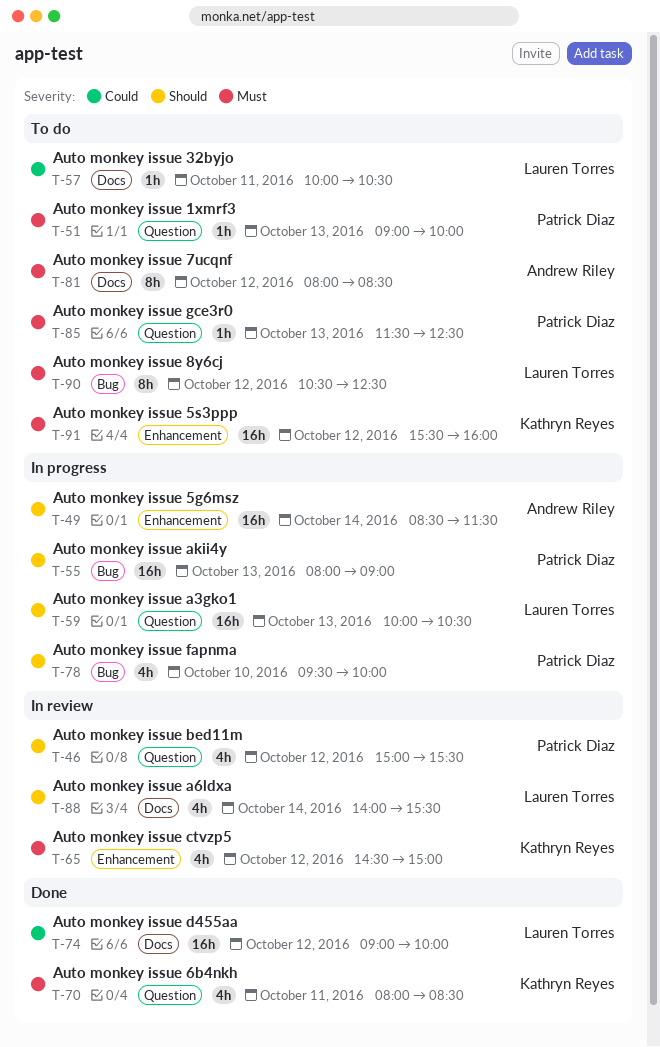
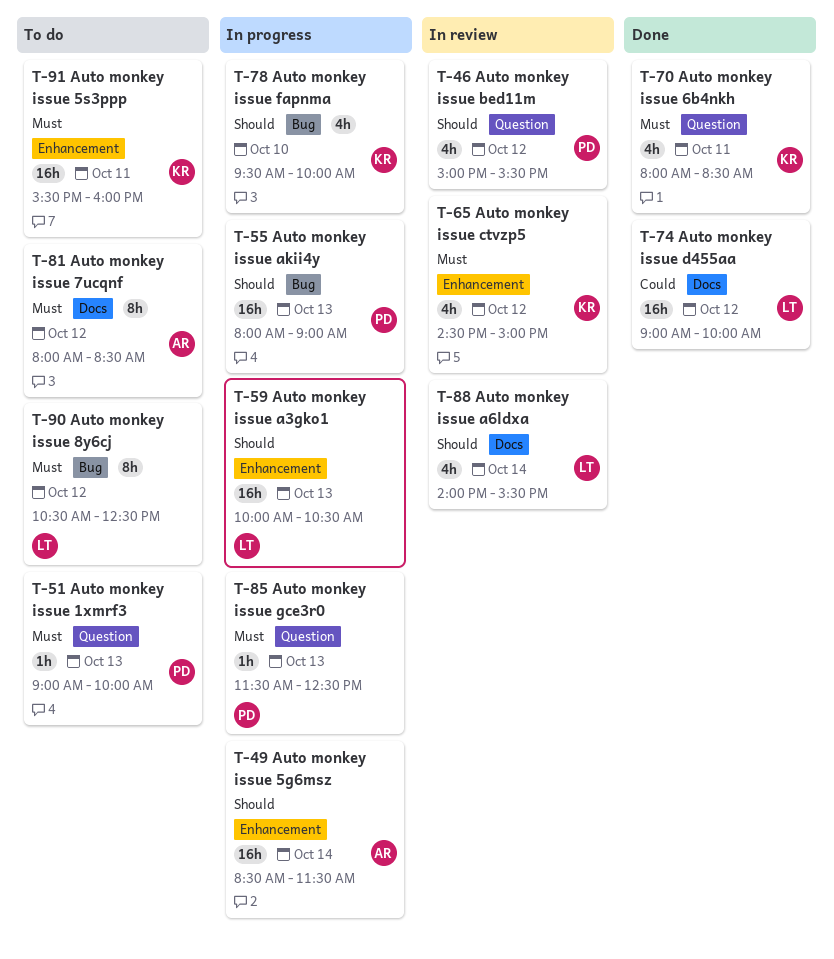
T-57: present -> none
T-59, label: Question -> Enhancement
T-78, owner: Patrick Diaz -> Kathryn Reyes
T-85, status: To do -> In progress
T-91, day: Oct 12 -> Oct 11

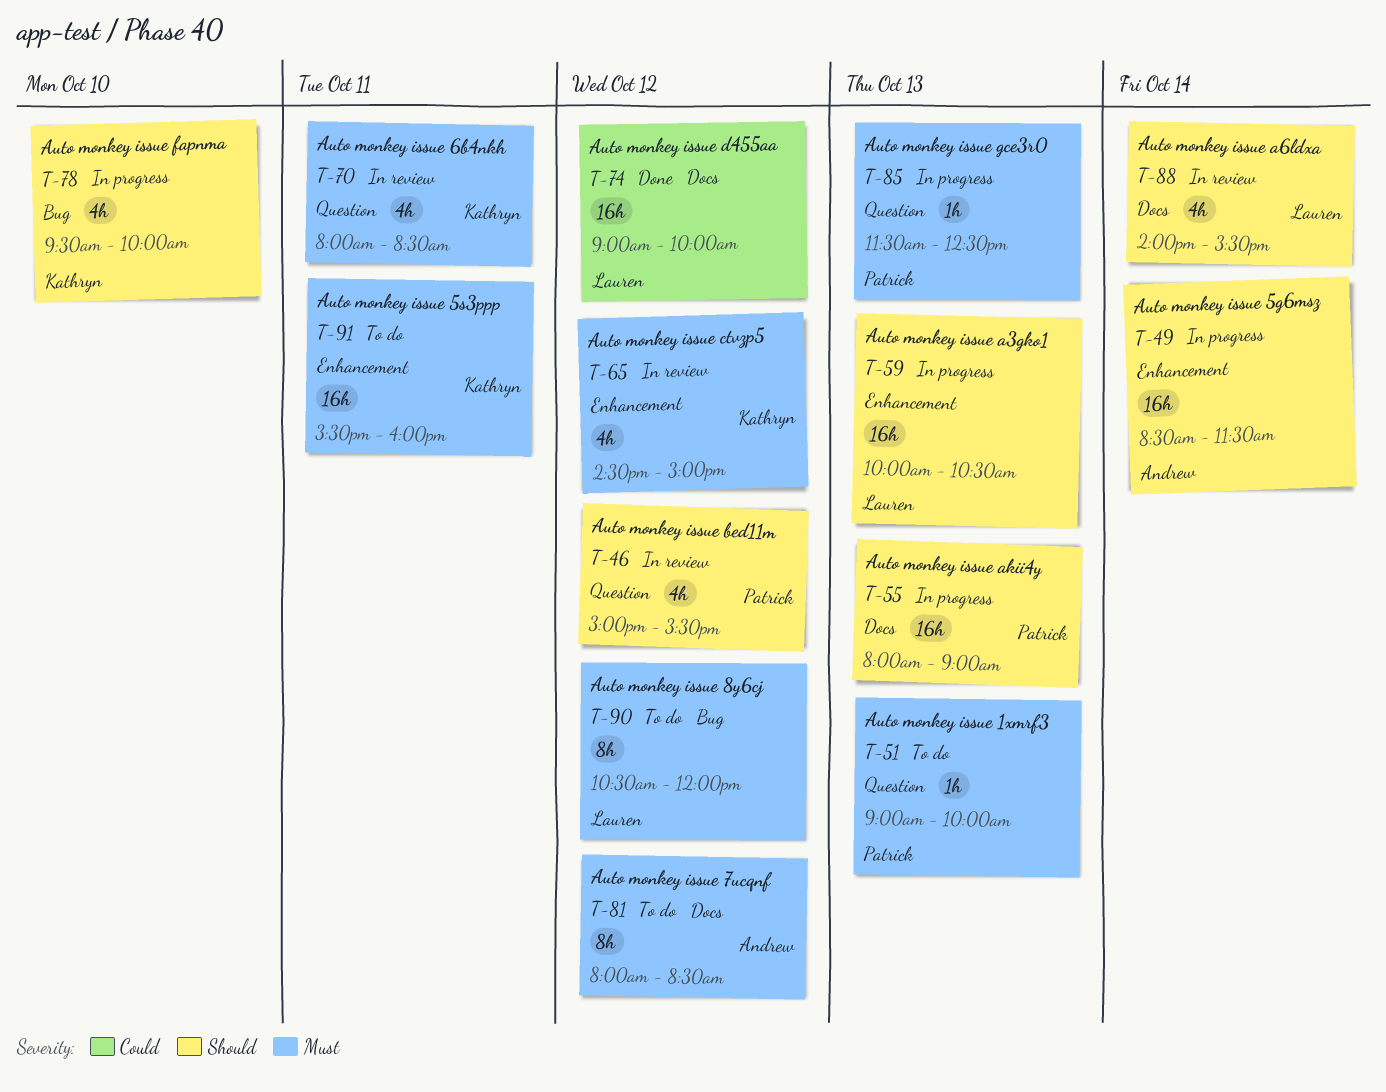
T-55, label: Bug -> Docs
T-70, status: Done -> In review
T-90, ends: 12:30 -> 12:00

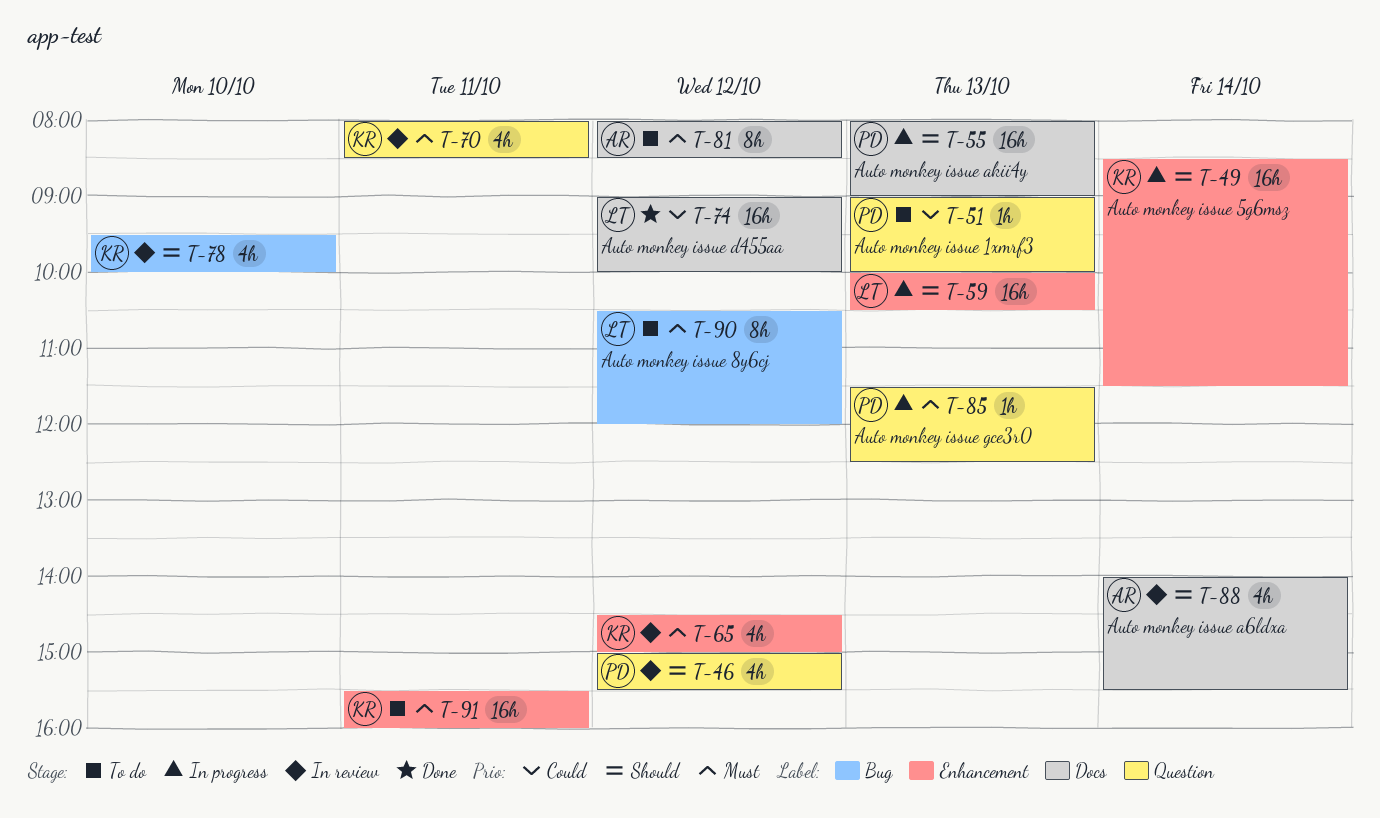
T-49, owner: Andrew -> Kathryn
T-51, priority: Must -> Could
T-78, status: In progress -> In review
T-88, owner: Lauren -> Andrew

